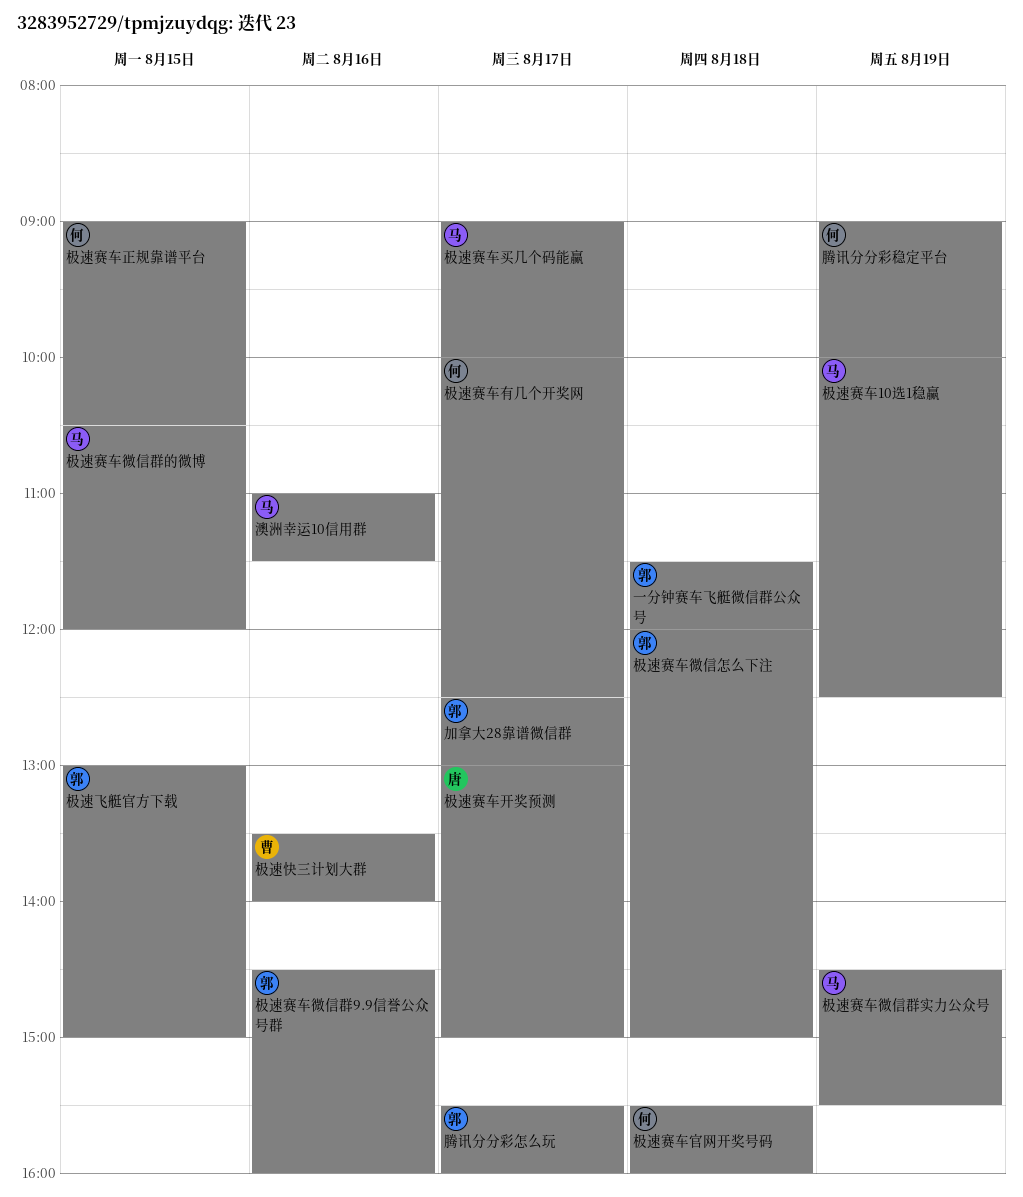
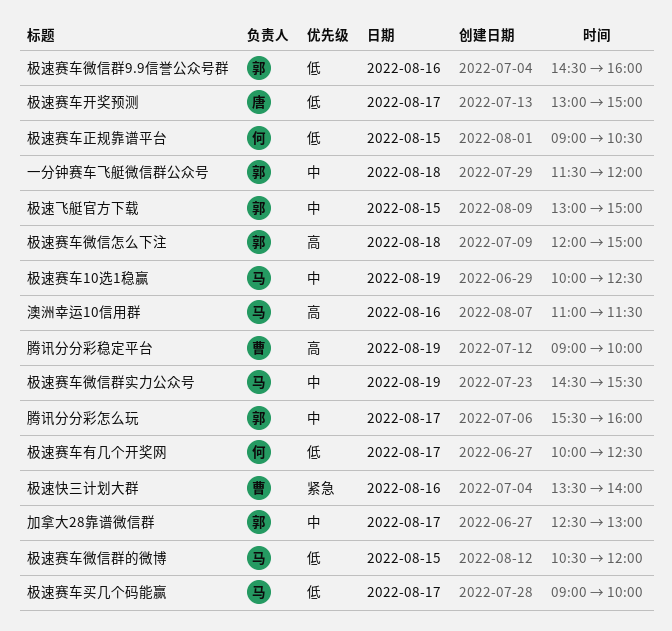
极速赛车官网开奖号码: present -> none
腾讯分分彩稳定平台, owner: 何 -> 曹

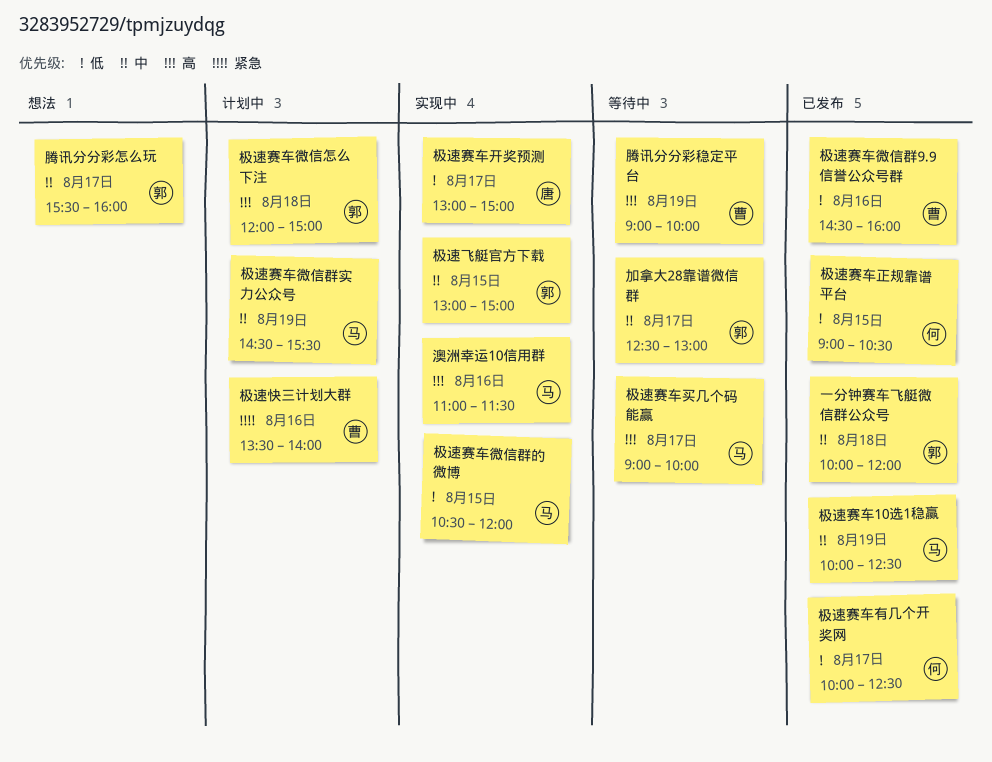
一分钟赛车飞艇微信群公众号, begins: 11:30 -> 10:00
极速赛车买几个码能赢, priority: 低 -> 高
极速赛车微信群9.9信誉公众号群, owner: 郭 -> 曹

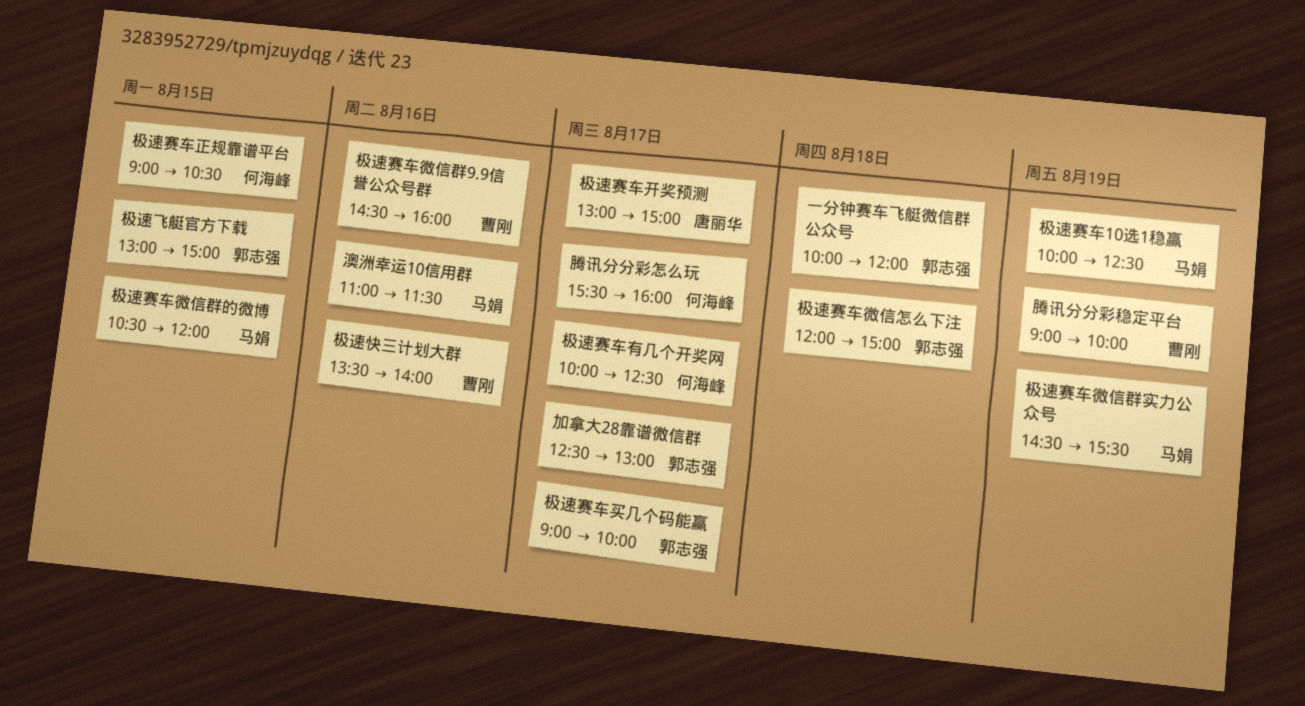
极速赛车买几个码能赢, owner: 马娟 -> 郭志强
腾讯分分彩怎么玩, owner: 郭志强 -> 何海峰

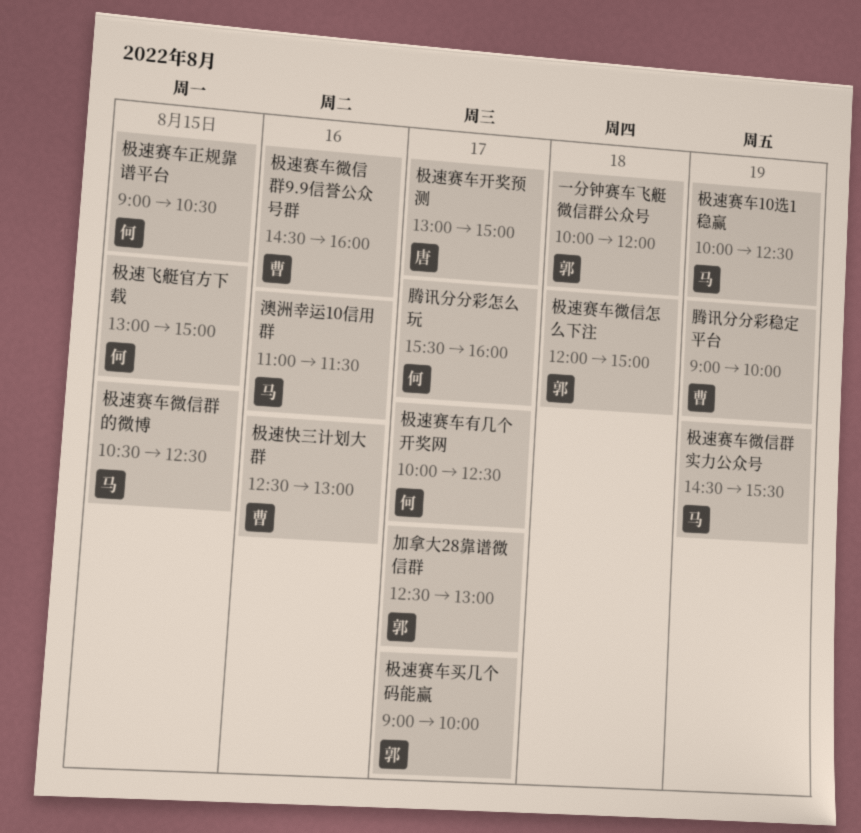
极速快三计划大群, begins: 13:30 -> 12:30
极速快三计划大群, ends: 14:00 -> 13:00
极速赛车微信群的微博, ends: 12:00 -> 12:30
极速飞艇官方下载, owner: 郭志强 -> 何海峰

